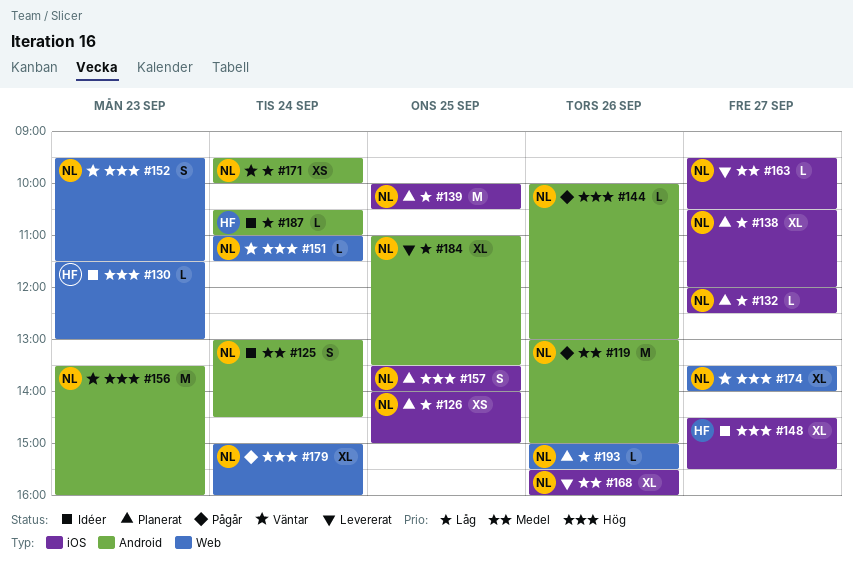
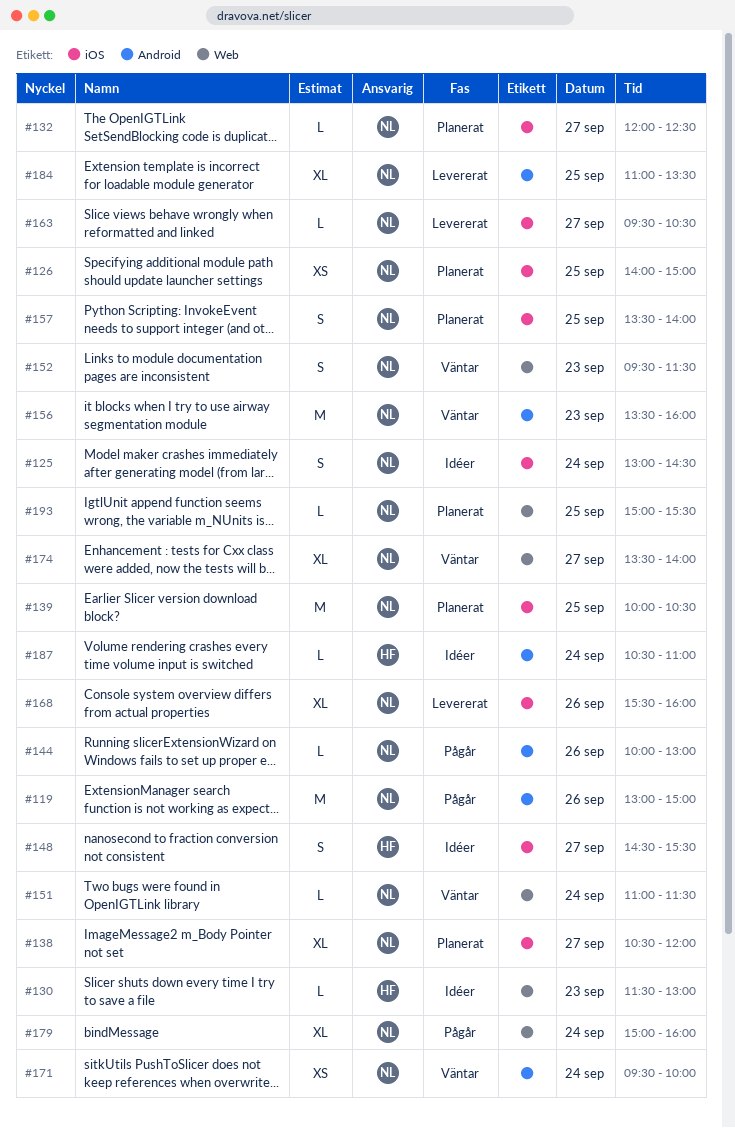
#125, label: Android -> iOS
#148, estimate: XL -> S
#193, day: Sep 26 -> Sep 25

